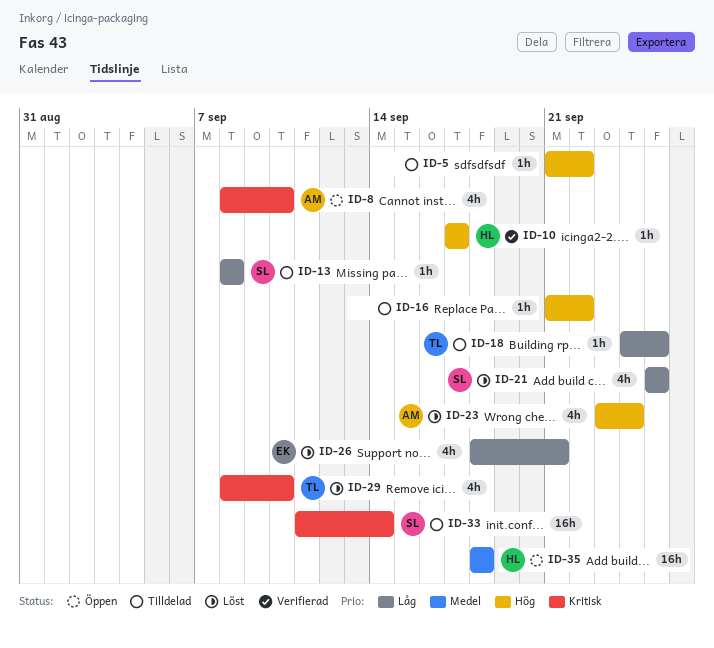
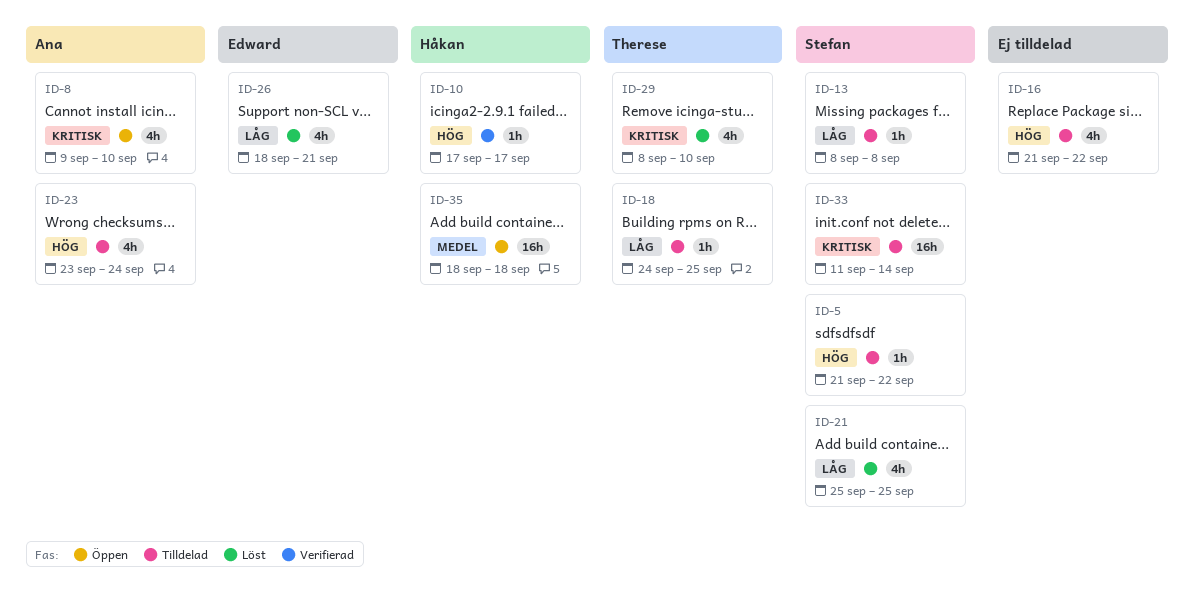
ID-5, owner: none -> Stefan
ID-8, start: Sep 8 -> Sep 9
ID-16, estimate: 1h -> 4h
ID-23, status: Löst -> Tilldelad

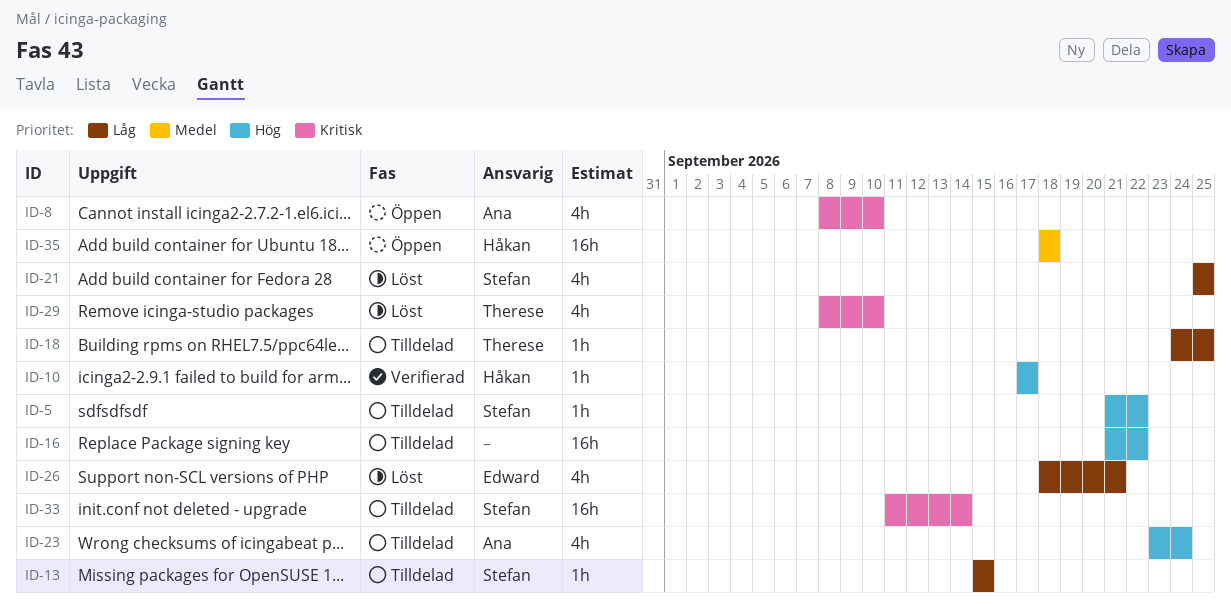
ID-8, start: Sep 9 -> Sep 8
ID-13, start: Sep 8 -> Sep 15
ID-13, due: Sep 8 -> Sep 15
ID-16, estimate: 4h -> 16h

